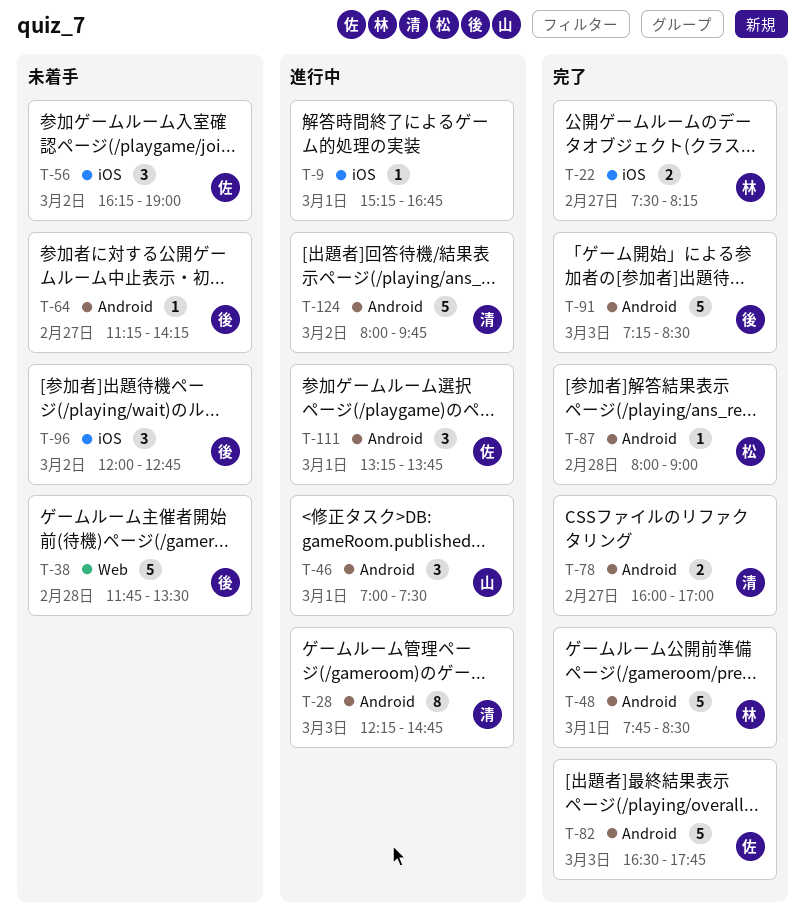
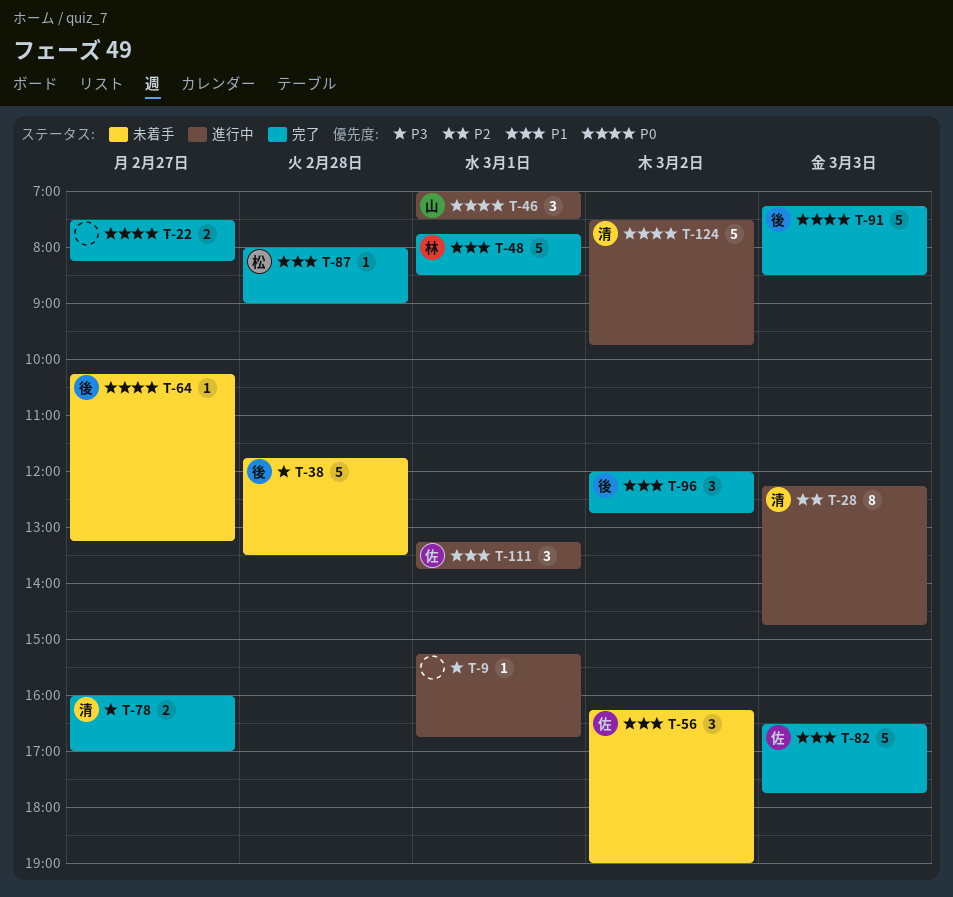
T-22, owner: 林 -> none
T-64, begins: 11:15 -> 10:15
T-64, ends: 14:15 -> 13:15
T-96, status: 未着手 -> 完了
T-124, begins: 08:00 -> 07:30

